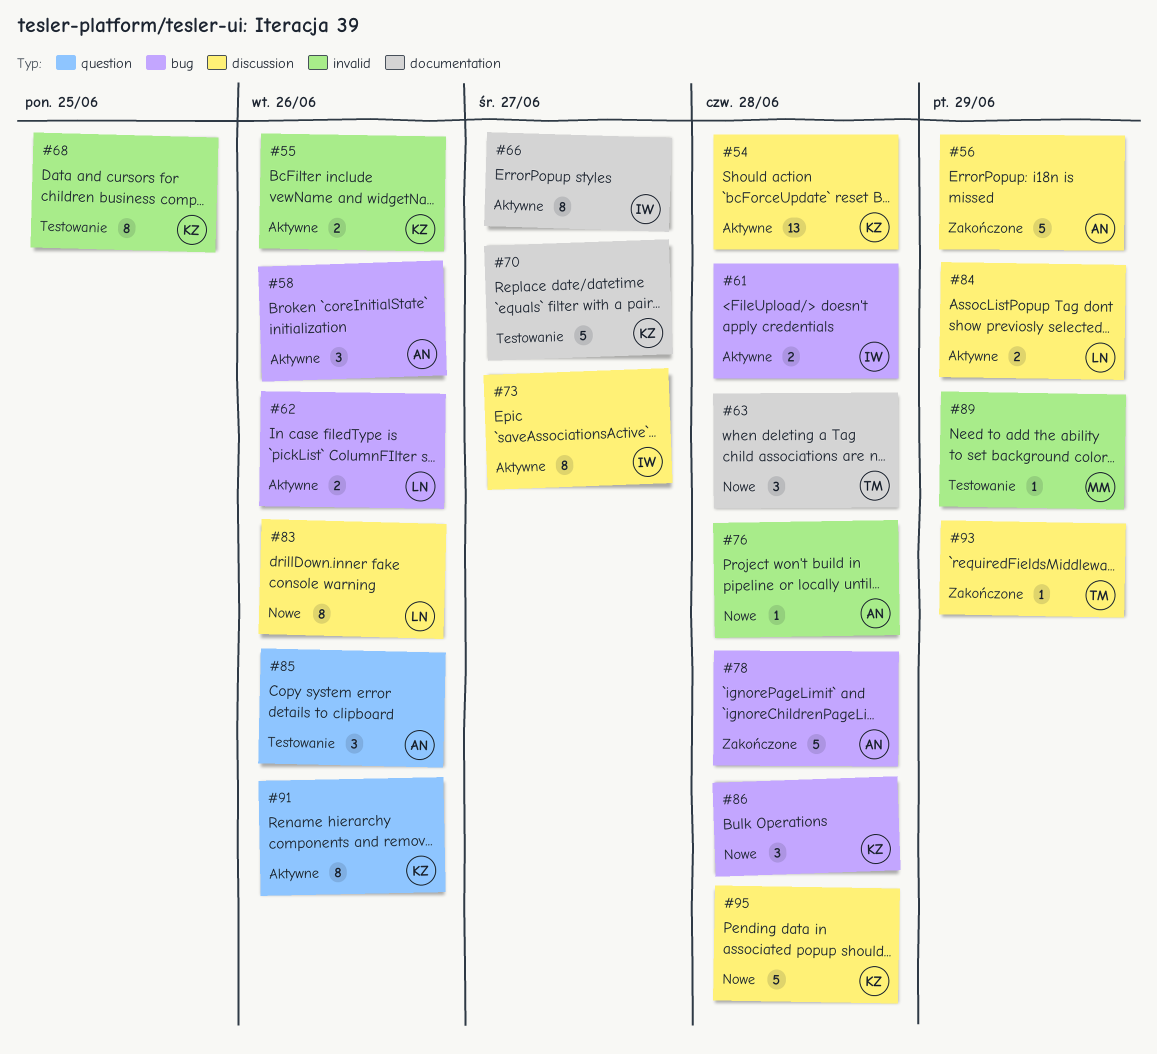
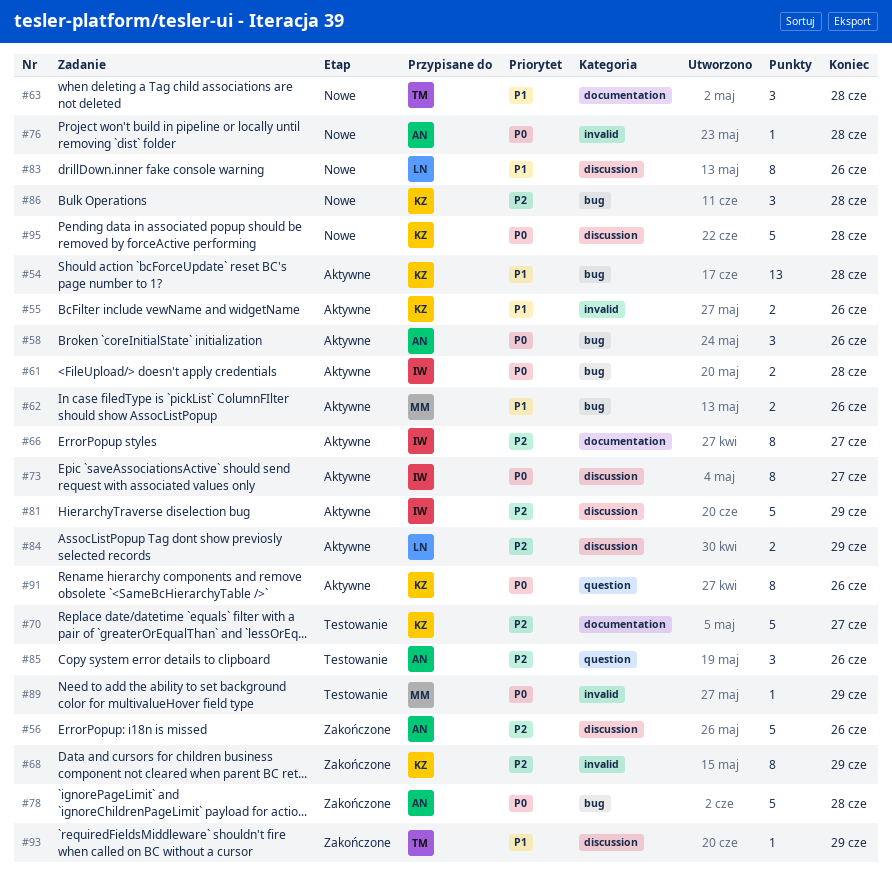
#54, label: discussion -> bug
#56, due: Jun 29 -> Jun 26
#62, owner: LN -> MM
#68, status: Testowanie -> Zakończone
#68, due: Jun 25 -> Jun 29
#81: none -> present

